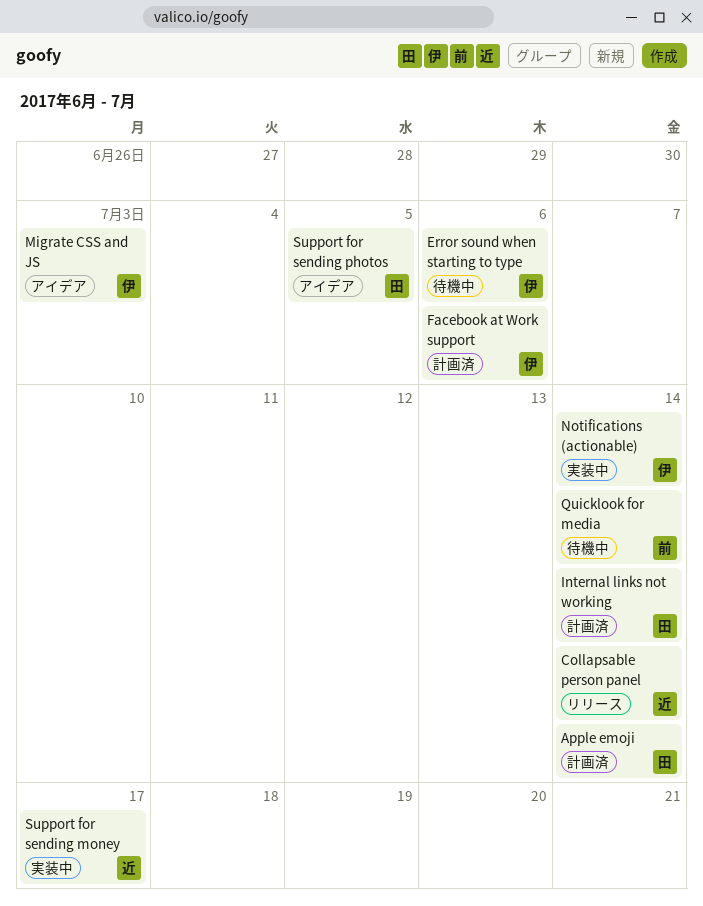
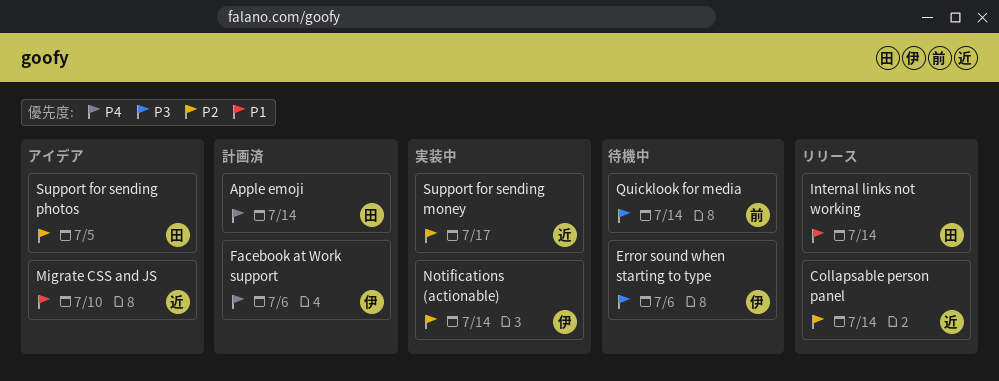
Internal links not working, status: 計画済 -> リリース
Migrate CSS and JS, owner: 伊 -> 近
Migrate CSS and JS, due: Jul 3 -> Jul 10

